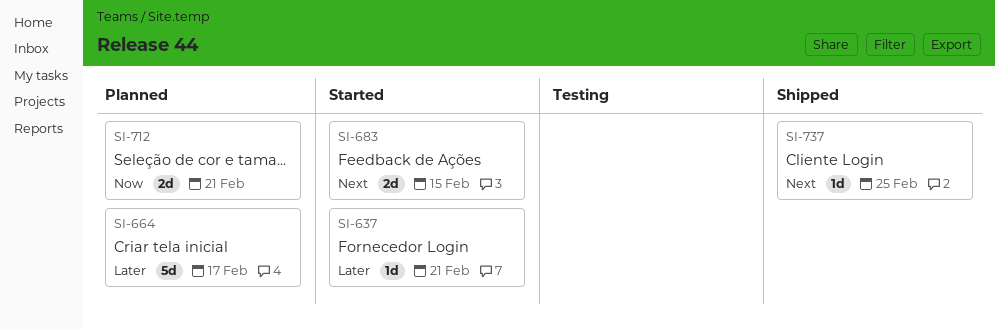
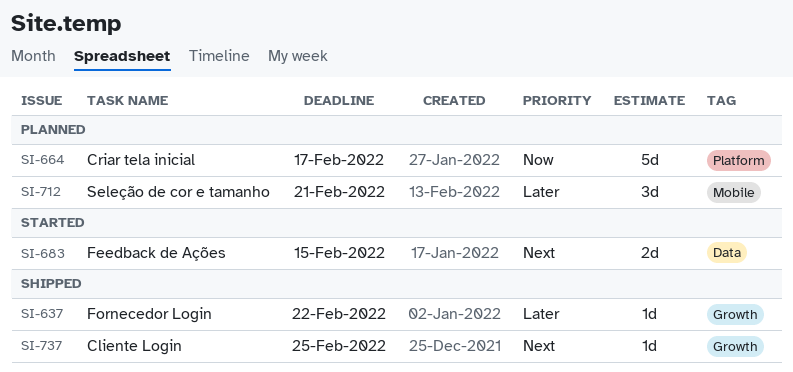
SI-637, status: Started -> Shipped
SI-637, due: Feb 21 -> Feb 22
SI-664, priority: Later -> Now
SI-712, priority: Now -> Later
SI-712, estimate: 2d -> 3d

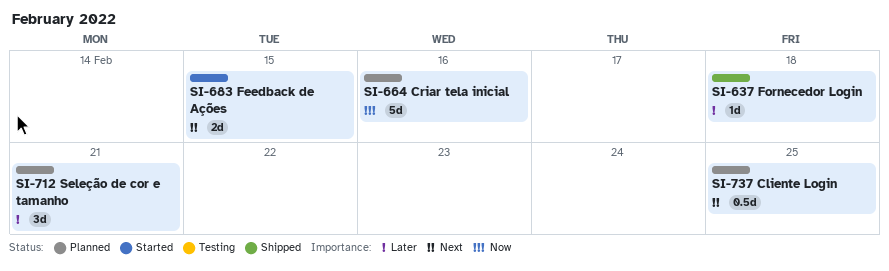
SI-637, due: Feb 22 -> Feb 18
SI-664, due: Feb 17 -> Feb 16
SI-737, status: Shipped -> Planned
SI-737, estimate: 1d -> 0.5d

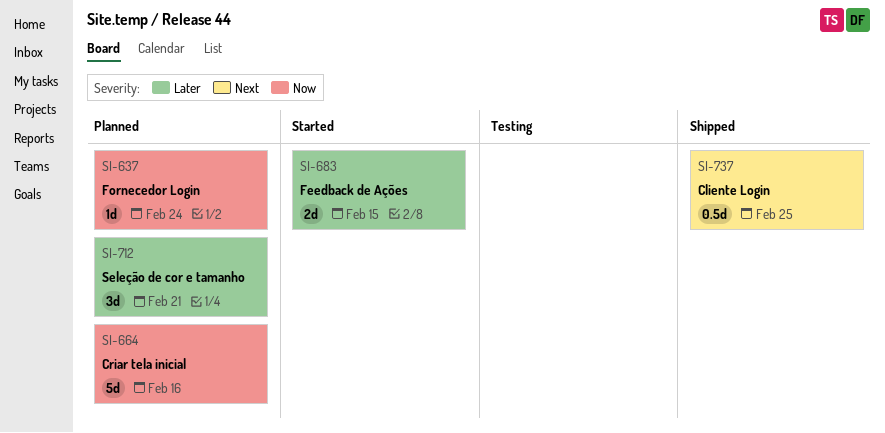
SI-637, status: Shipped -> Planned
SI-637, priority: Later -> Now
SI-637, due: Feb 18 -> Feb 24
SI-683, priority: Next -> Later
SI-737, status: Planned -> Shipped

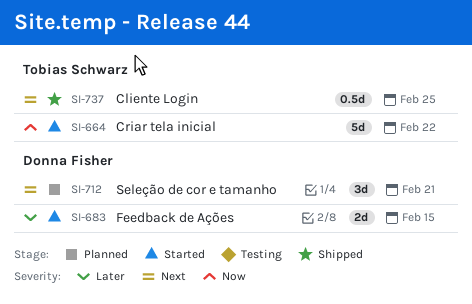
SI-637: present -> none
SI-664, status: Planned -> Started
SI-664, due: Feb 16 -> Feb 22
SI-712, priority: Later -> Next

